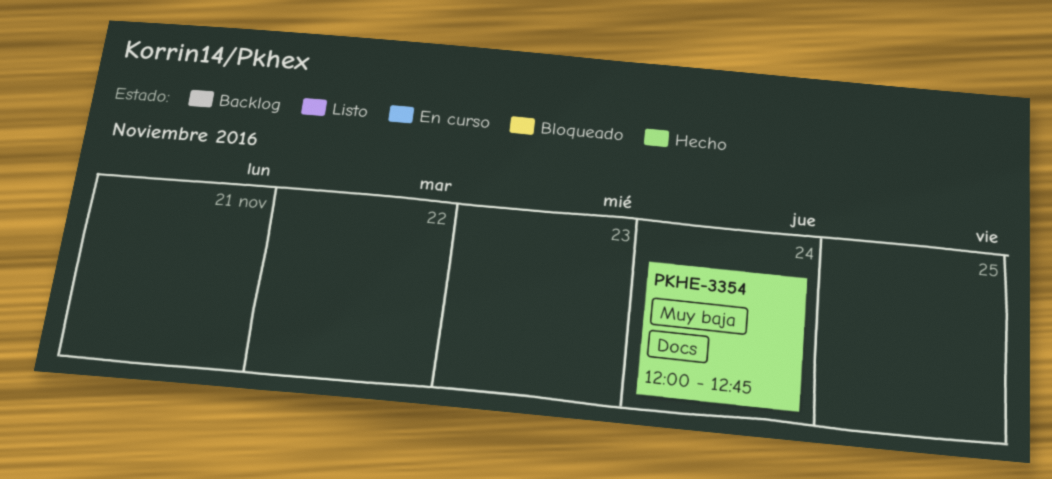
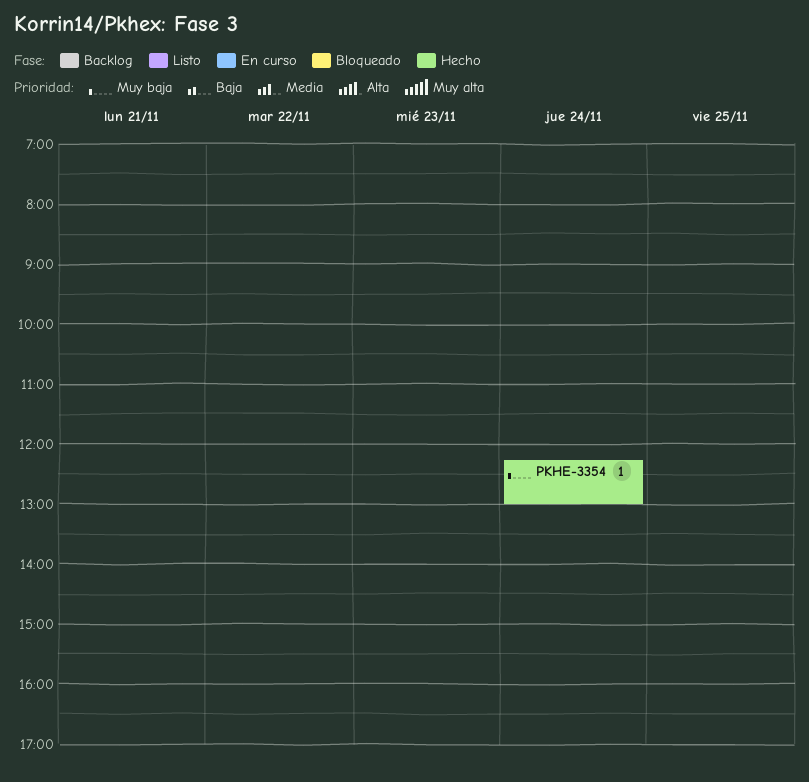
PKHE-3354, begins: 12:00 -> 12:15
PKHE-3354, ends: 12:45 -> 13:00

